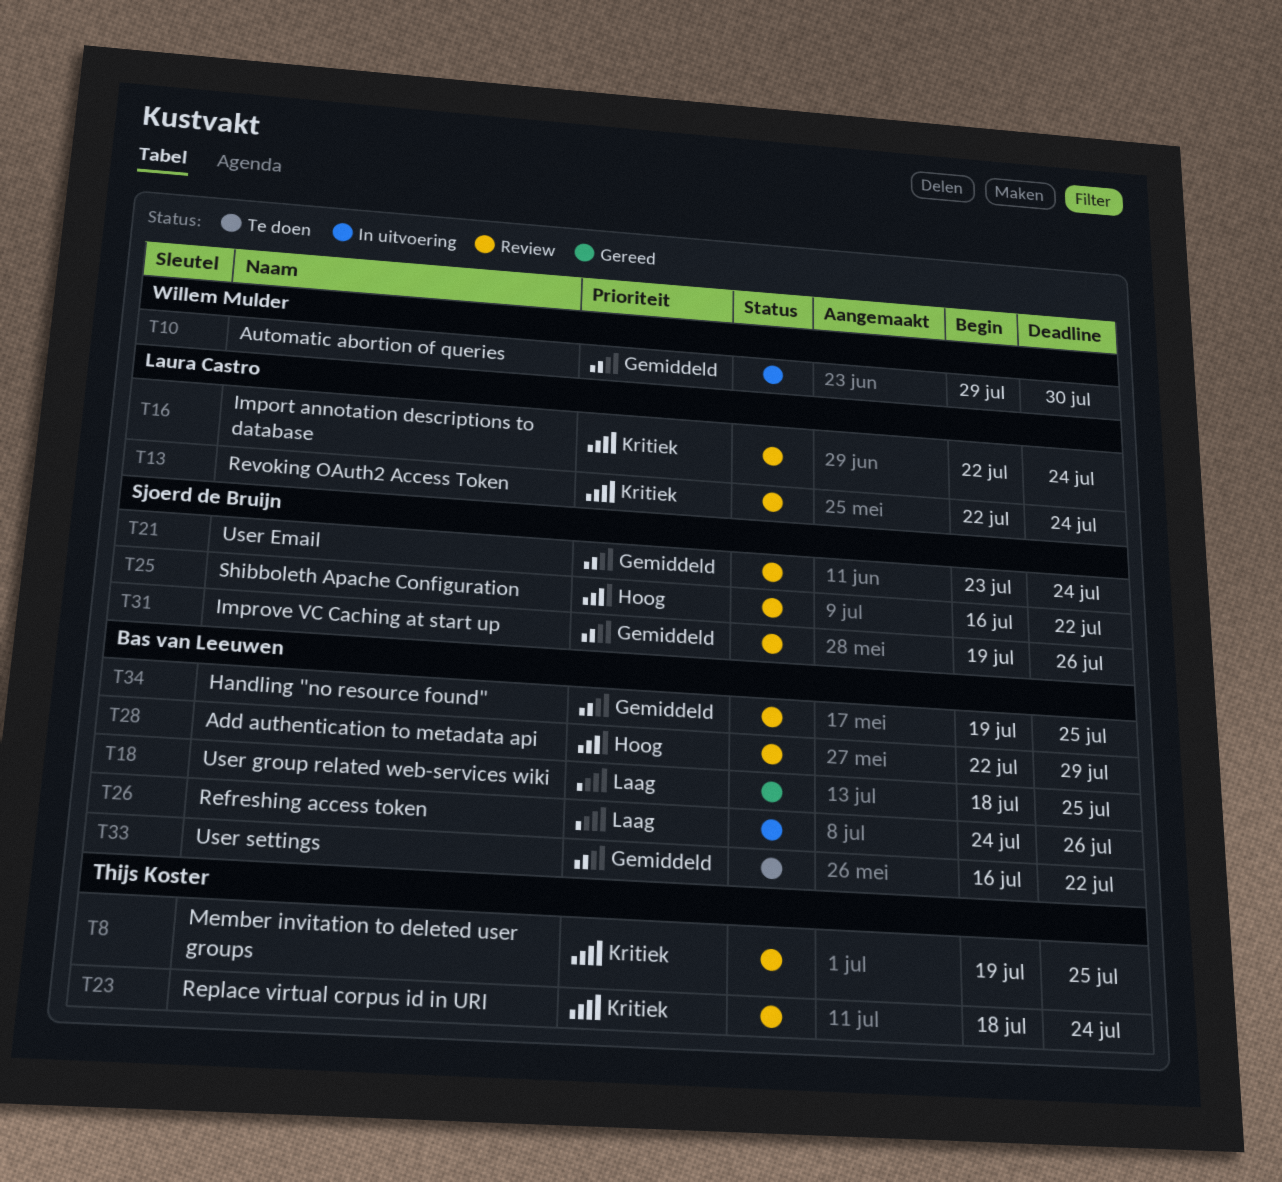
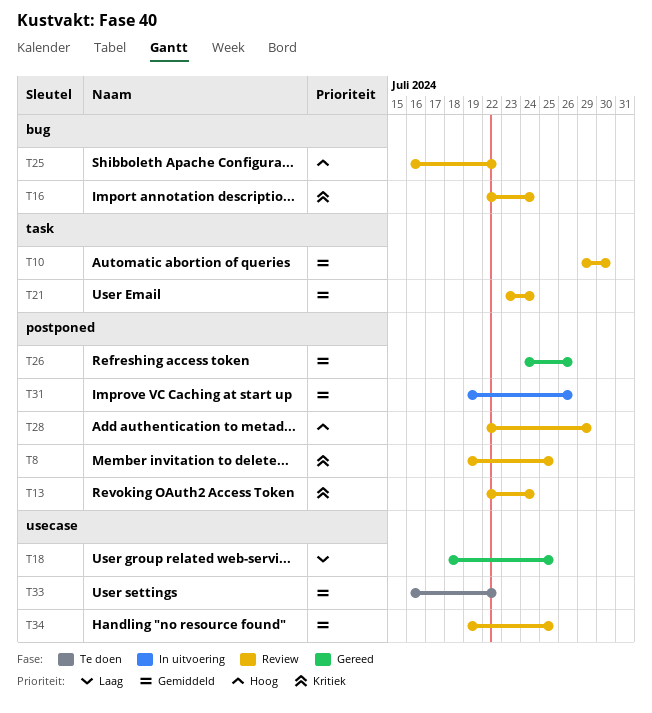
T10, status: In uitvoering -> Review
T23: present -> none
T26, status: In uitvoering -> Gereed
T26, priority: Laag -> Gemiddeld
T31, status: Review -> In uitvoering

